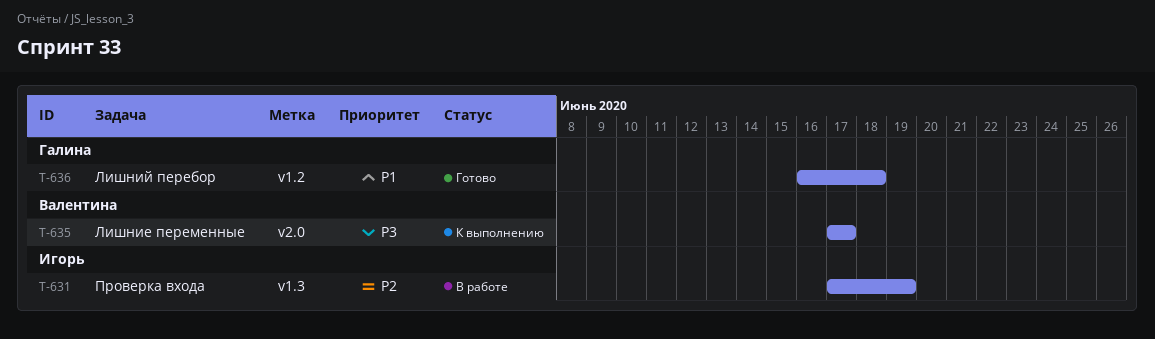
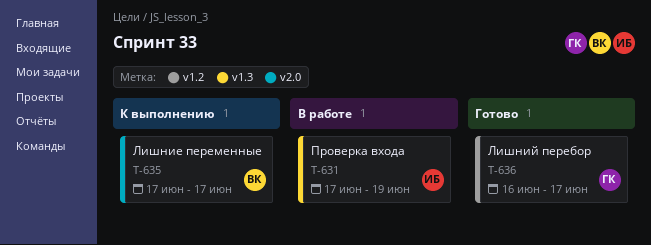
T-636, due: Jun 18 -> Jun 17

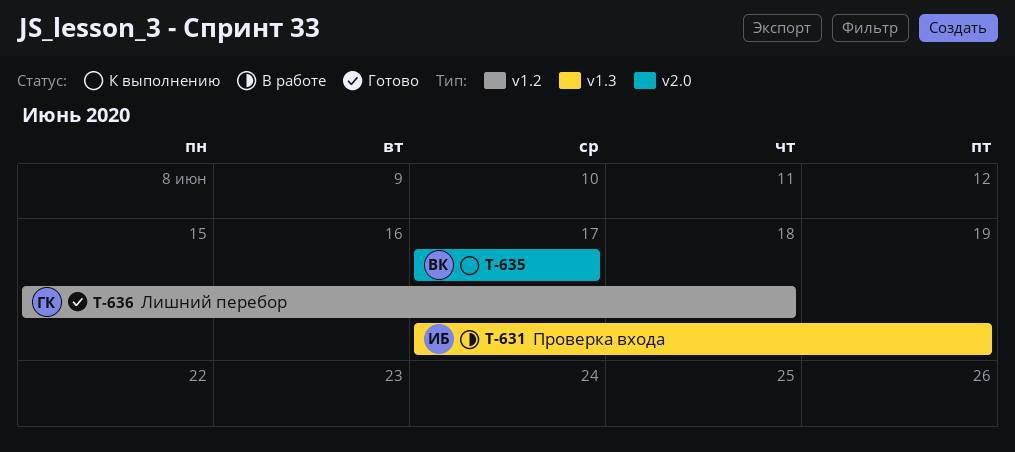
T-636, start: Jun 16 -> Jun 15
T-636, due: Jun 17 -> Jun 18

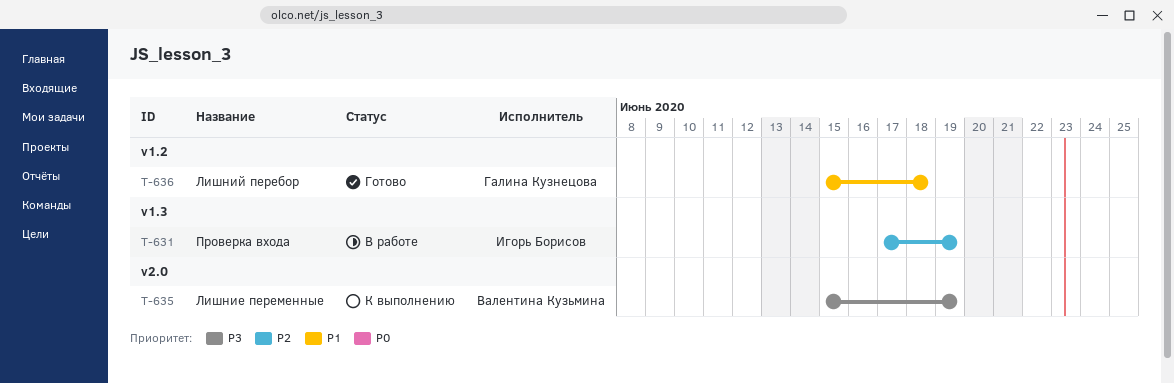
T-635, start: Jun 17 -> Jun 15
T-635, due: Jun 17 -> Jun 19

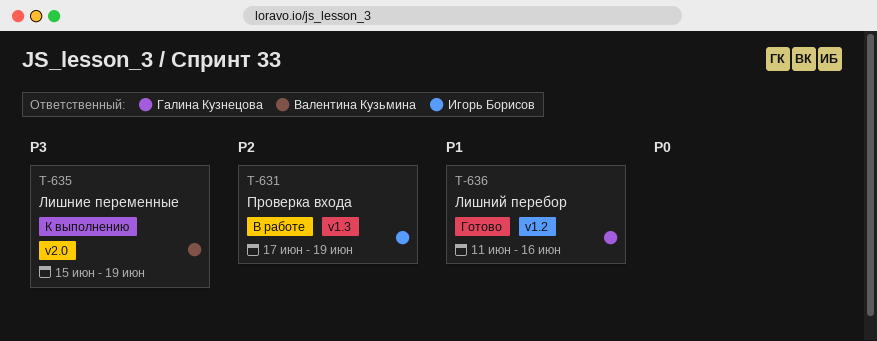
T-636, start: Jun 15 -> Jun 11
T-636, due: Jun 18 -> Jun 16

